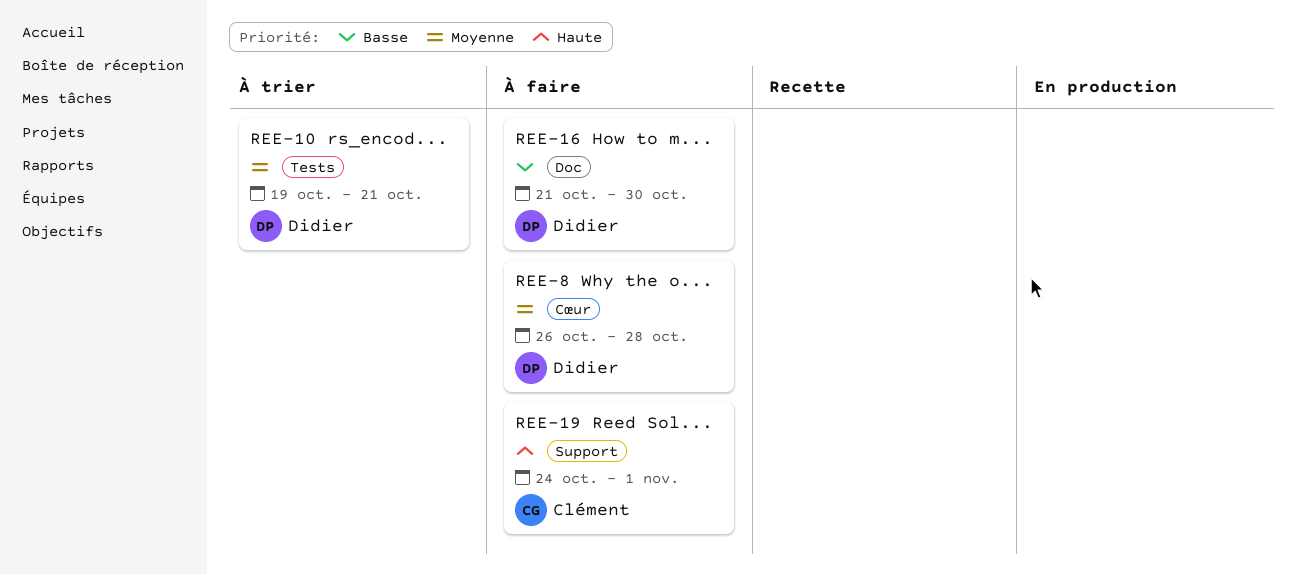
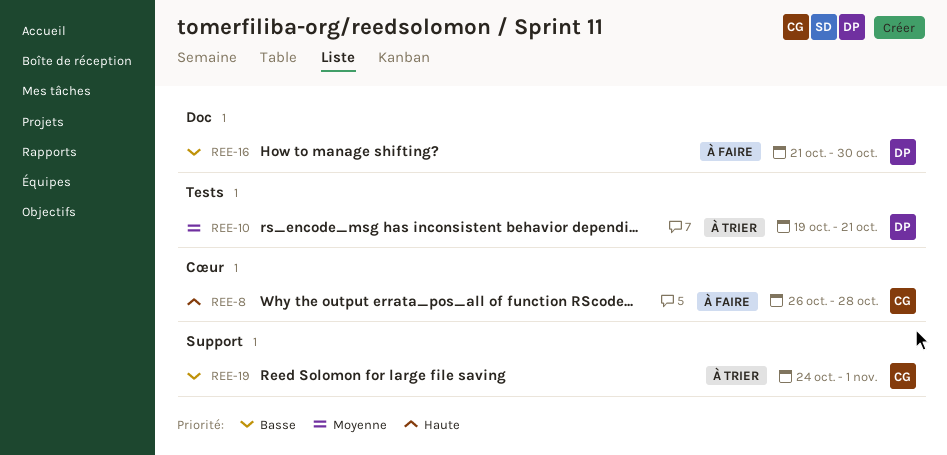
REE-8, owner: Didier -> Clément
REE-8, priority: Moyenne -> Haute
REE-19, status: À faire -> À trier
REE-19, priority: Haute -> Basse

